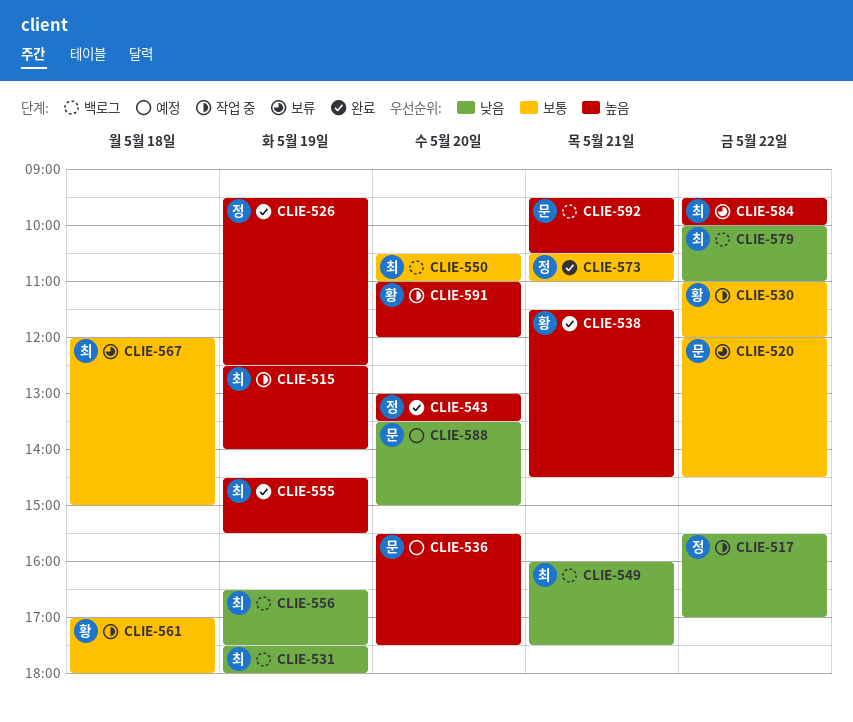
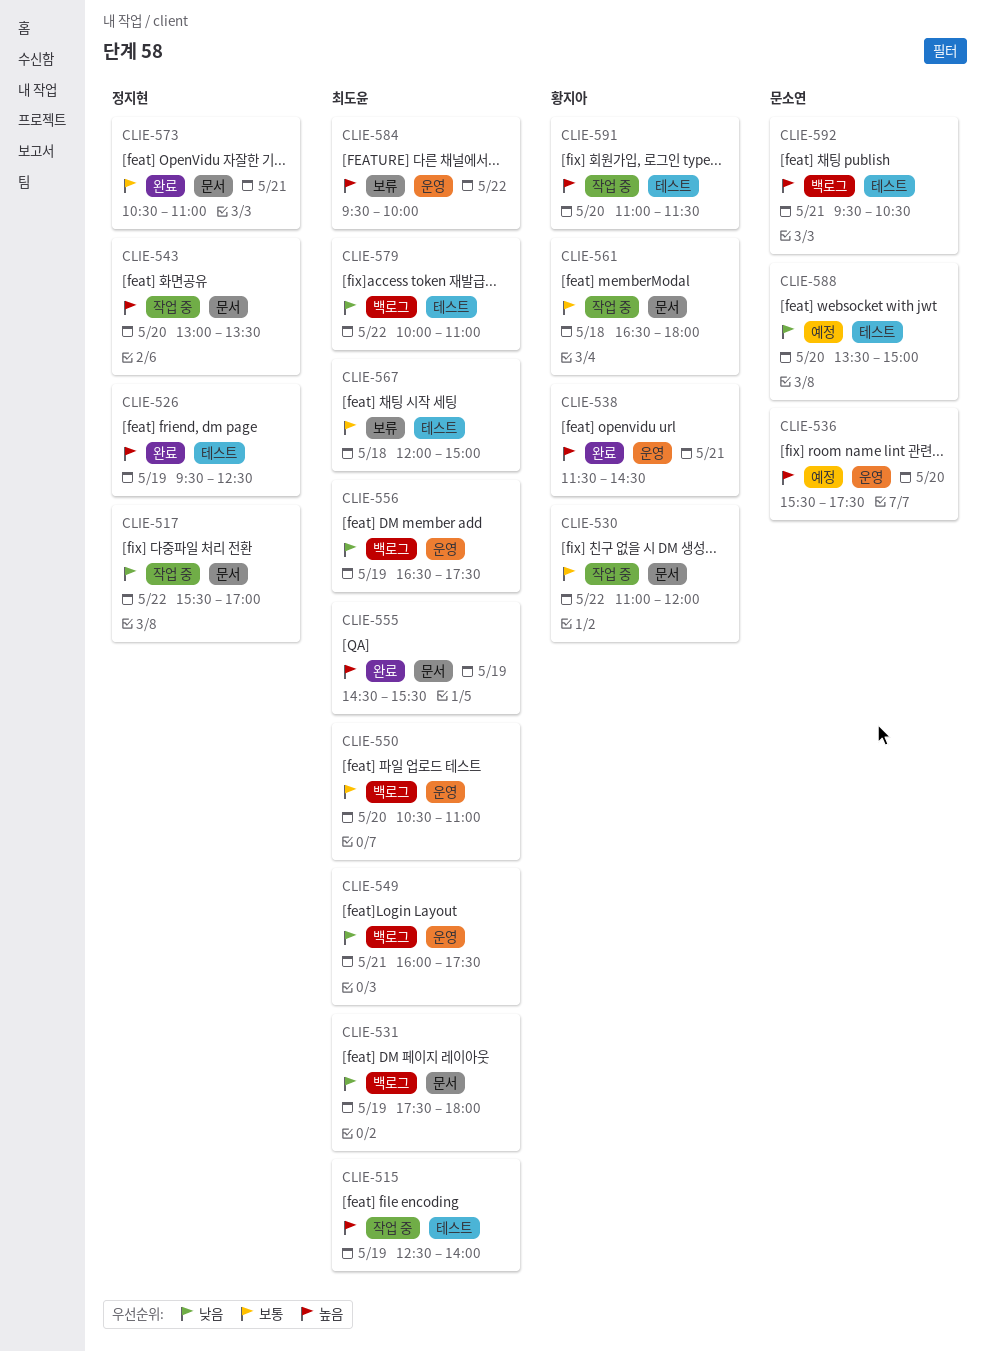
CLIE-520: present -> none
CLIE-543, status: 완료 -> 작업 중
CLIE-561, begins: 17:00 -> 16:30
CLIE-591, ends: 12:00 -> 11:30

